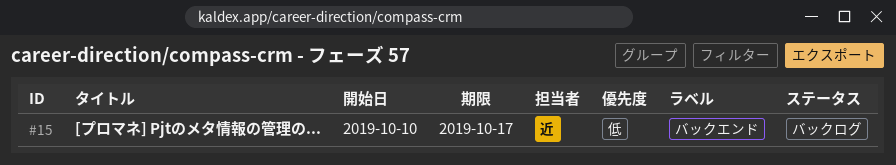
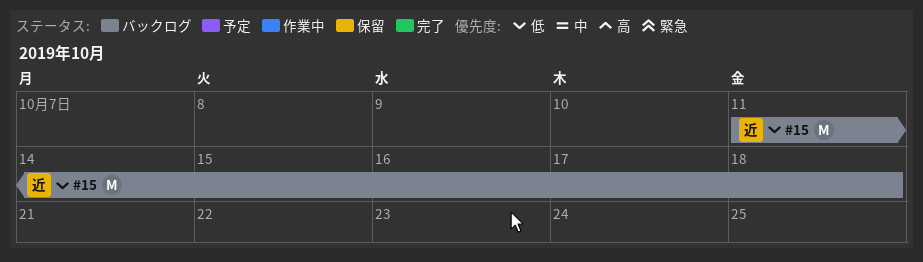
#15, start: Oct 10 -> Oct 11
#15, due: Oct 17 -> Oct 18

